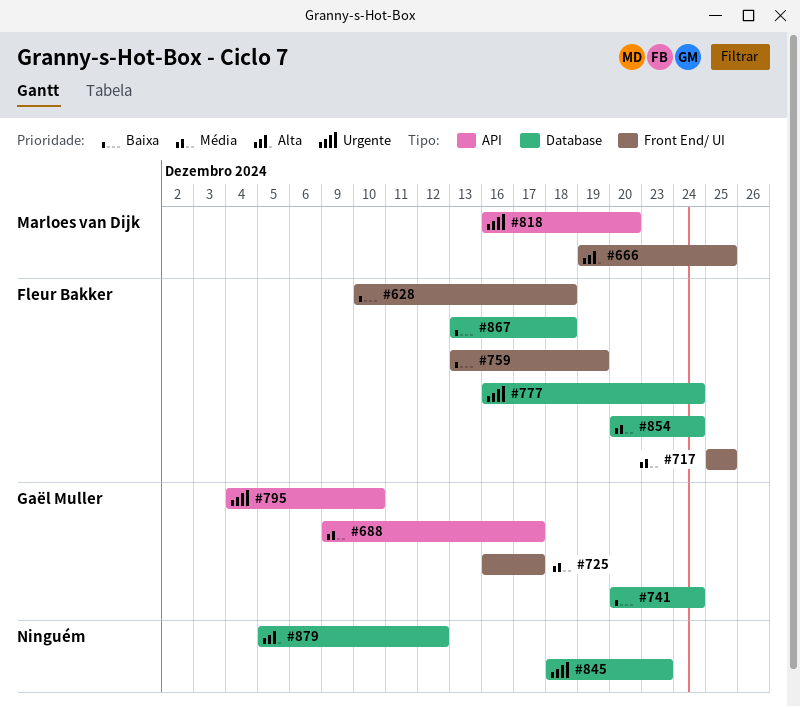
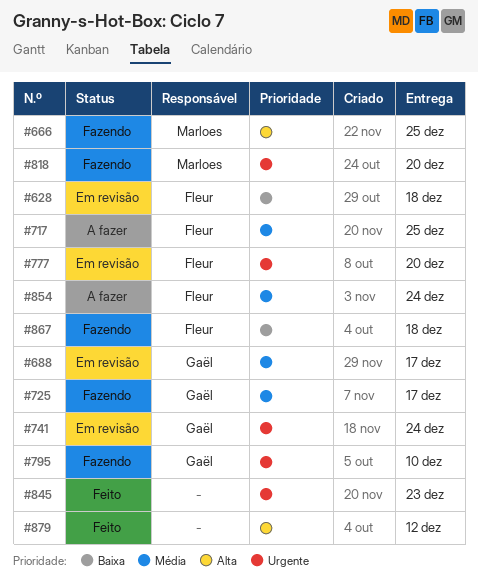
#741, priority: Baixa -> Urgente
#759: present -> none
#777, due: Dec 24 -> Dec 20

